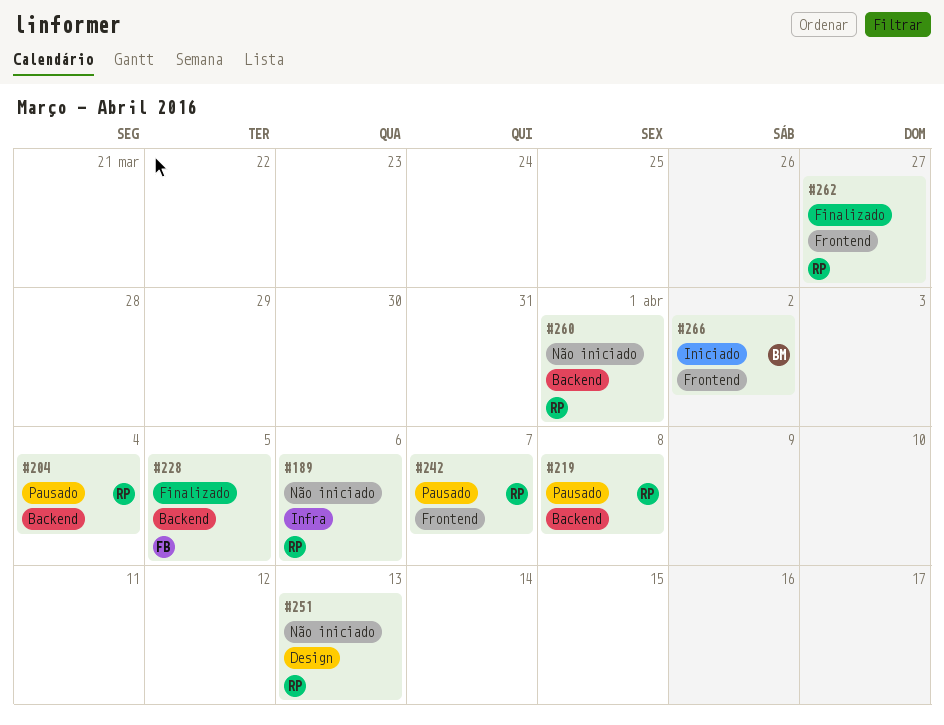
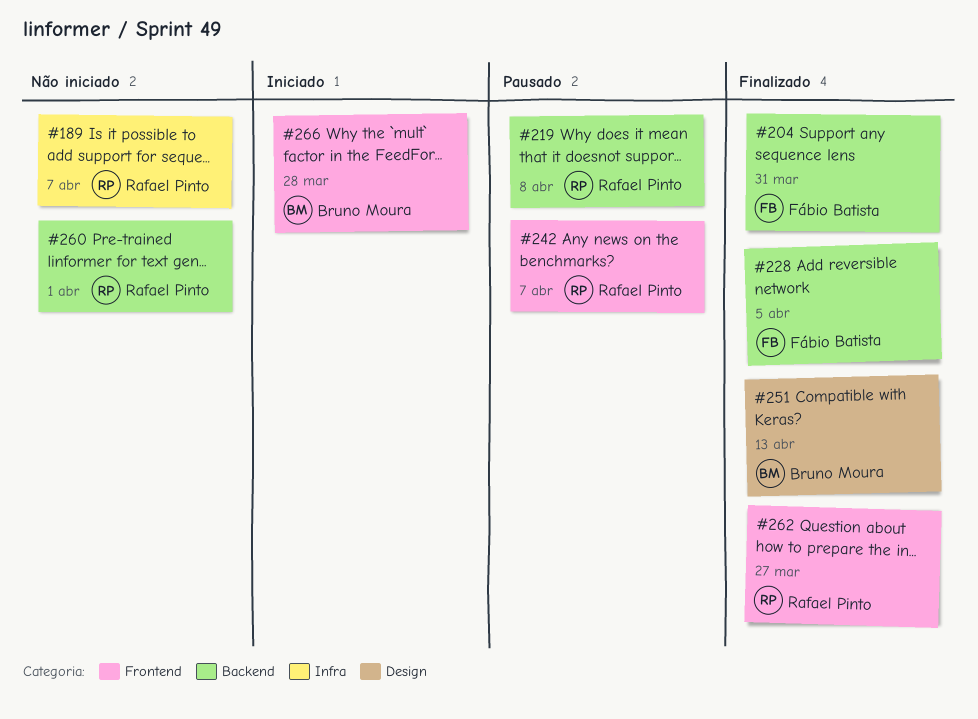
#189, due: Apr 6 -> Apr 7
#204, status: Pausado -> Finalizado
#204, owner: Rafael Pinto -> Fábio Batista
#204, due: Apr 4 -> Mar 31
#251, status: Não iniciado -> Finalizado
#251, owner: Rafael Pinto -> Bruno Moura
#266, due: Apr 2 -> Mar 28

